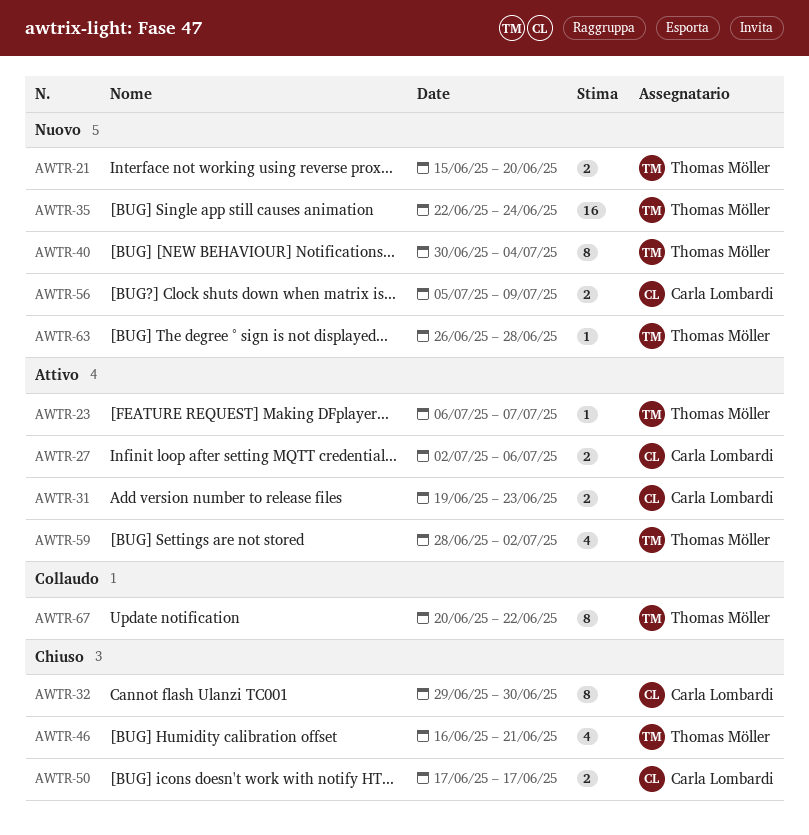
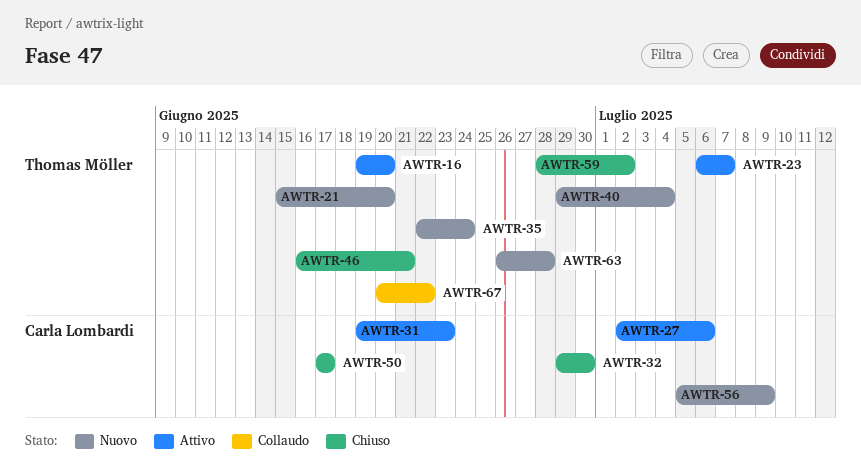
AWTR-16: none -> present
AWTR-40, start: Jun 30 -> Jun 29
AWTR-59, status: Attivo -> Chiuso

